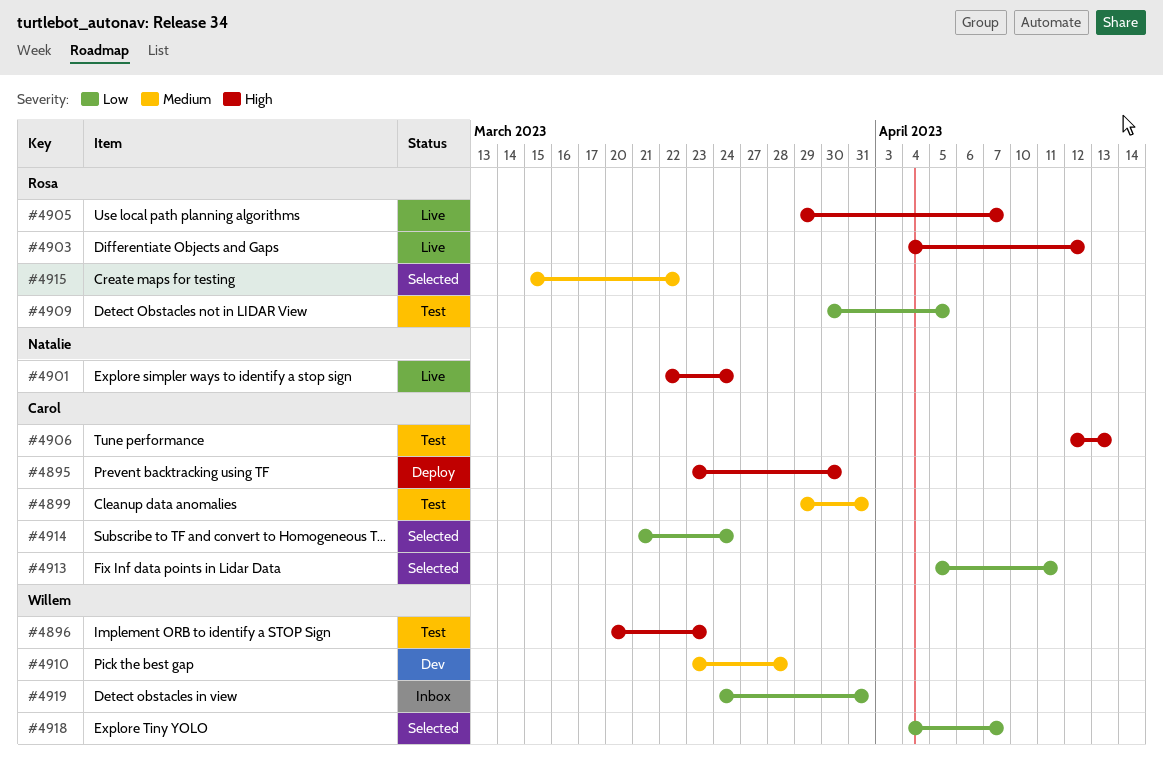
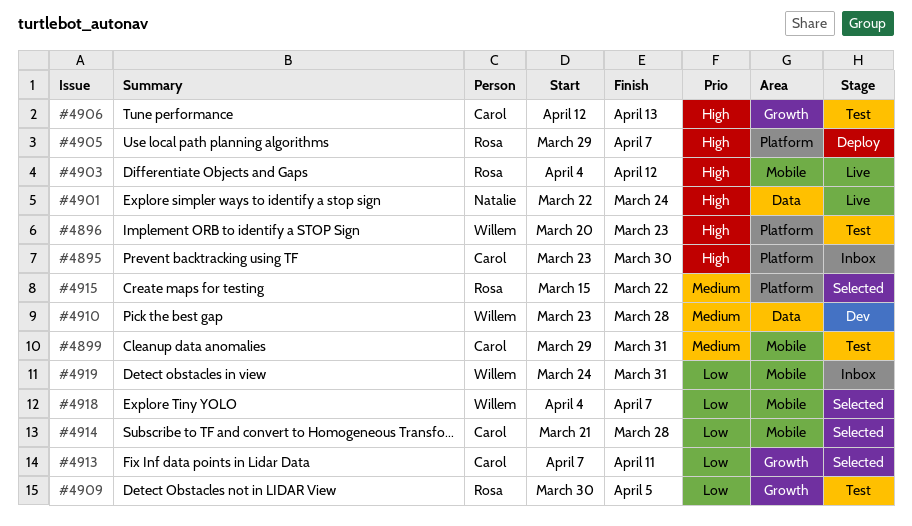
#4895, status: Deploy -> Inbox
#4905, status: Live -> Deploy
#4913, start: Apr 5 -> Apr 7
#4914, due: Mar 24 -> Mar 28

